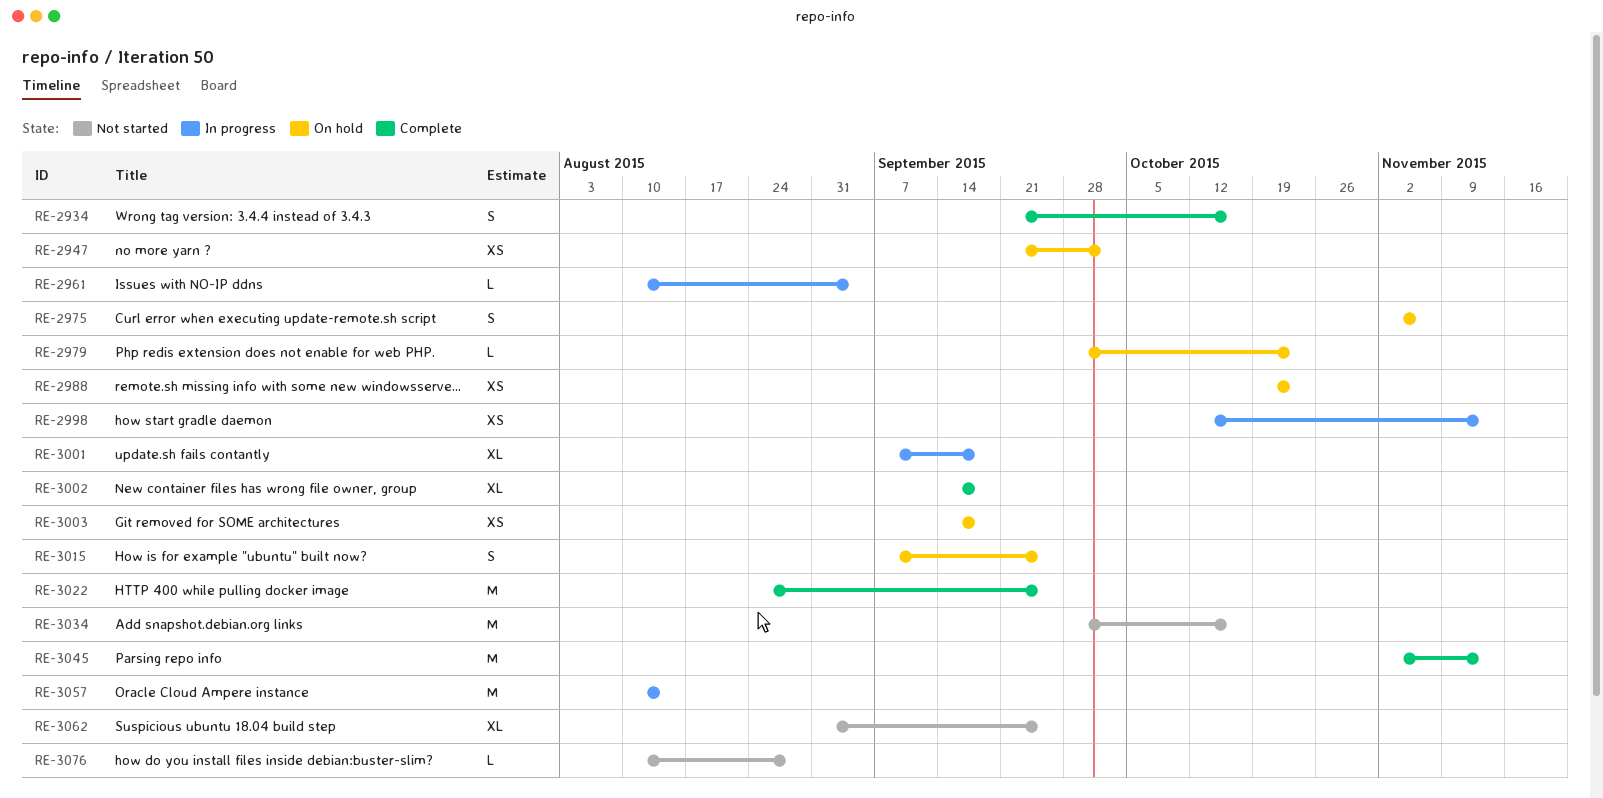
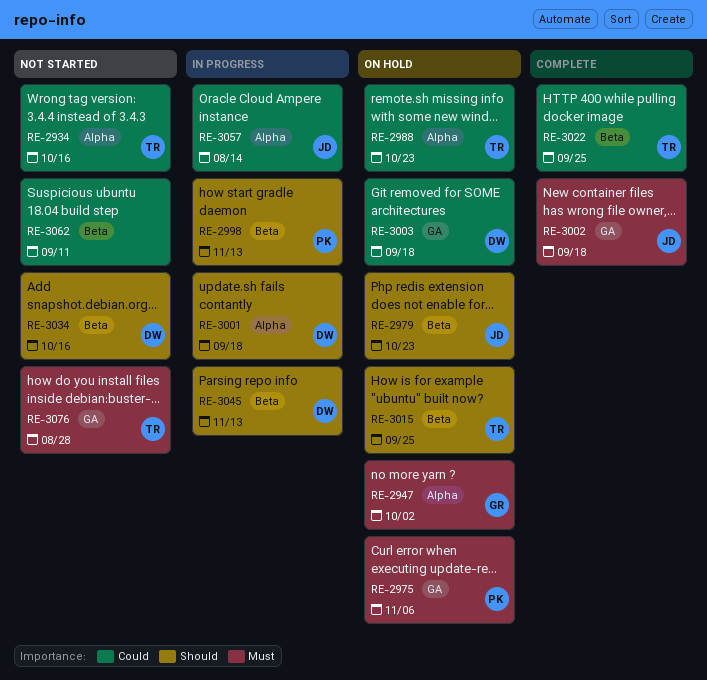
RE-2934, status: Complete -> Not started
RE-2961: present -> none
RE-3045, status: Complete -> In progress
RE-3062, due: Sep 25 -> Sep 11

